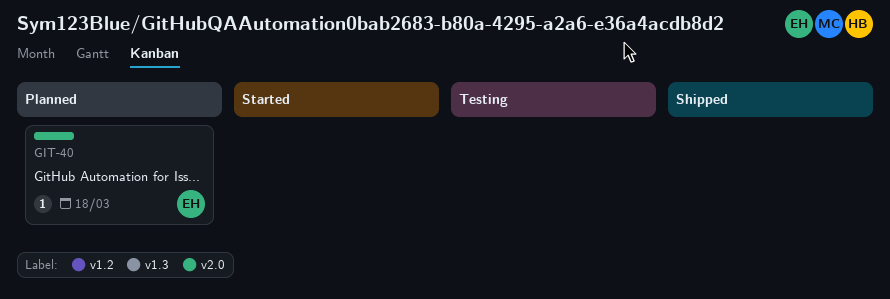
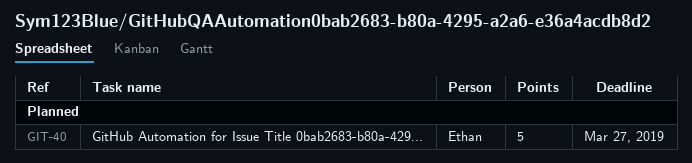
GIT-40, estimate: 1 -> 5
GIT-40, due: Mar 18 -> Mar 27

